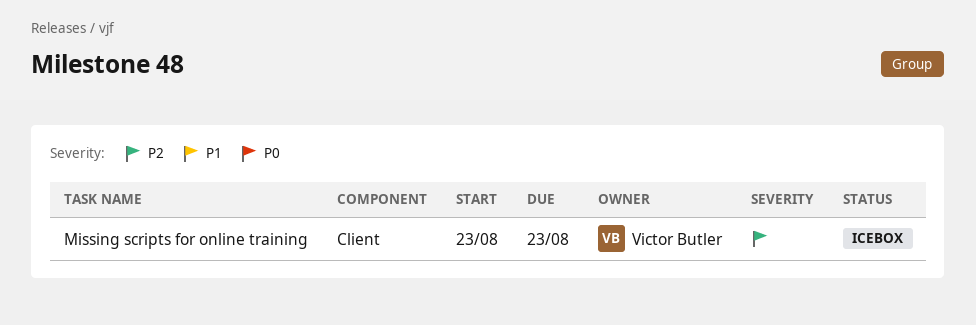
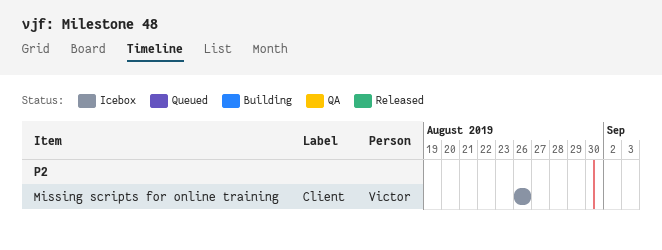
Missing scripts for online training, start: Aug 23 -> Aug 26
Missing scripts for online training, due: Aug 23 -> Aug 26

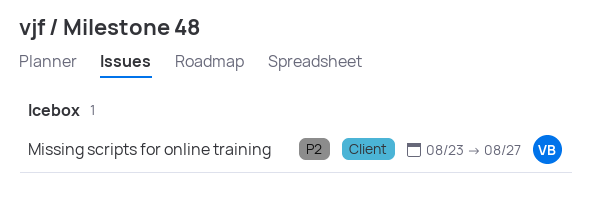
Missing scripts for online training, start: Aug 26 -> Aug 23
Missing scripts for online training, due: Aug 26 -> Aug 27

